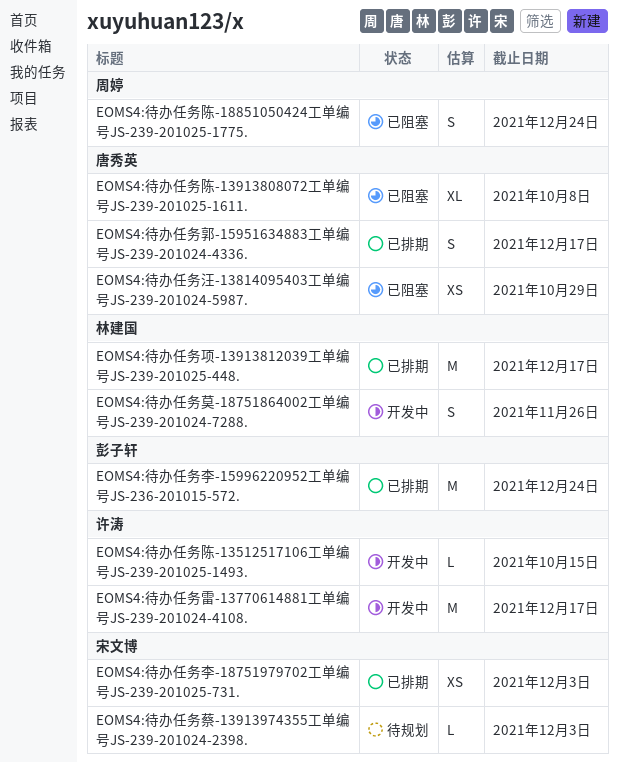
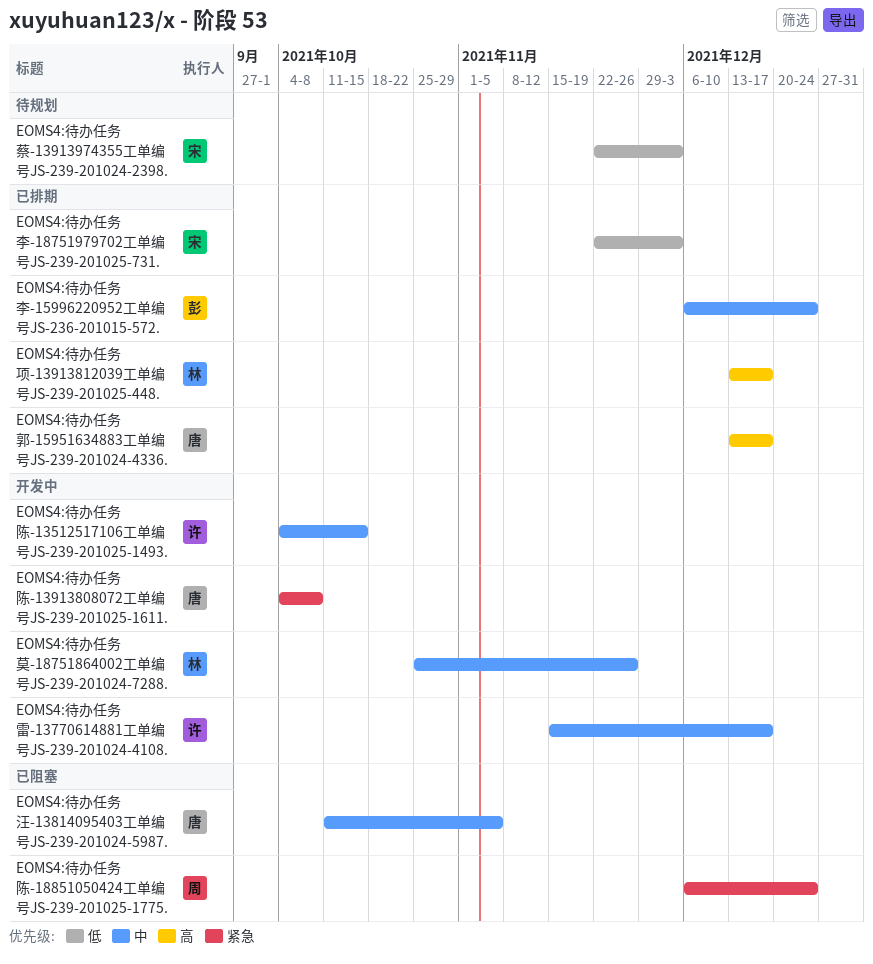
EOMS4:待办任务汪-13814095403工单编号JS-239-201024-5987., due: Oct 29 -> Nov 5
EOMS4:待办任务陈-13913808072工单编号JS-239-201025-1611., status: 已阻塞 -> 开发中

